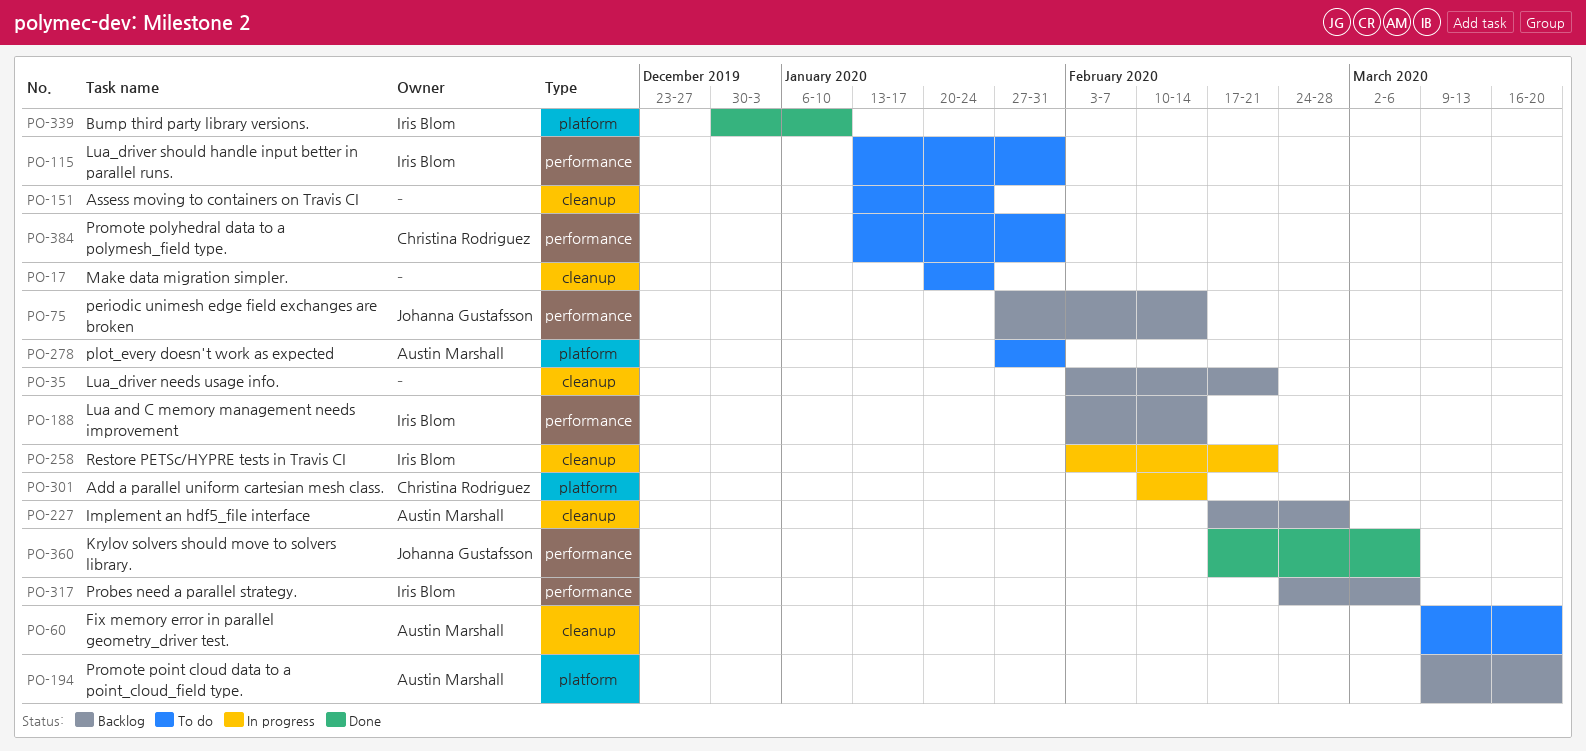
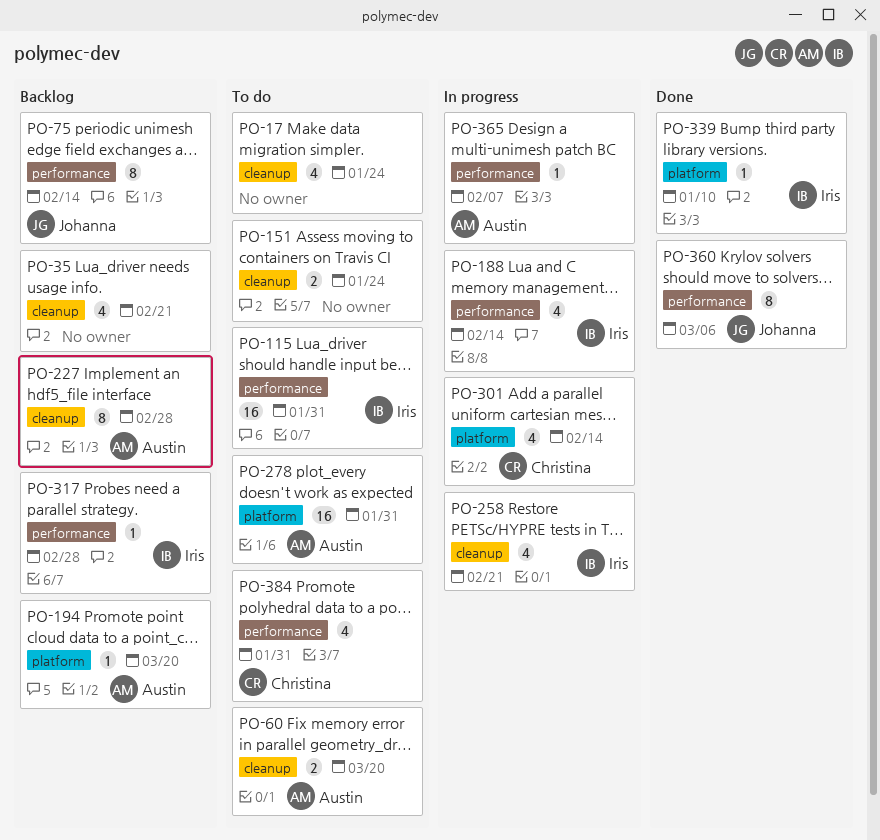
PO-188, status: Backlog -> In progress
PO-317, due: Mar 6 -> Feb 28
PO-365: none -> present

